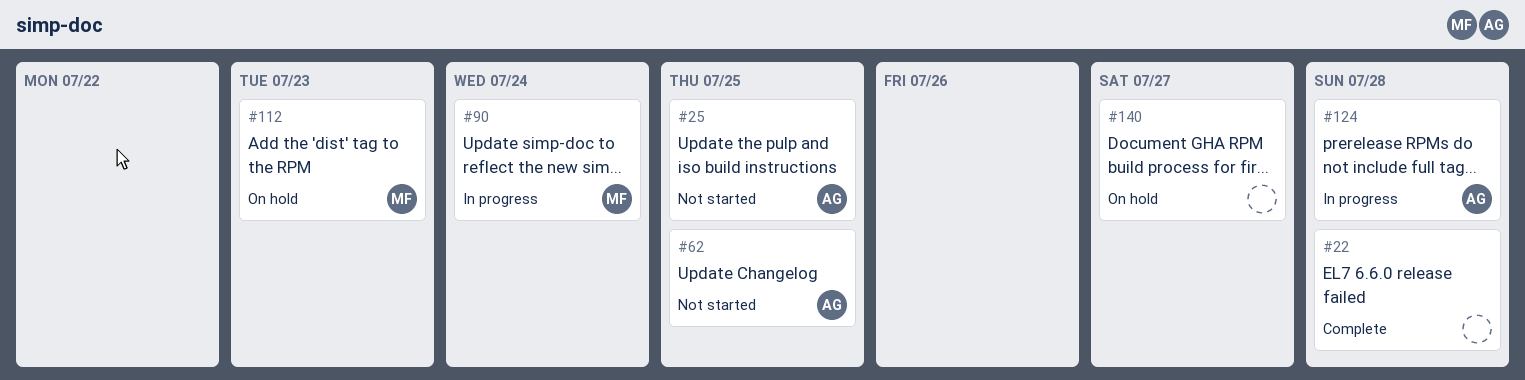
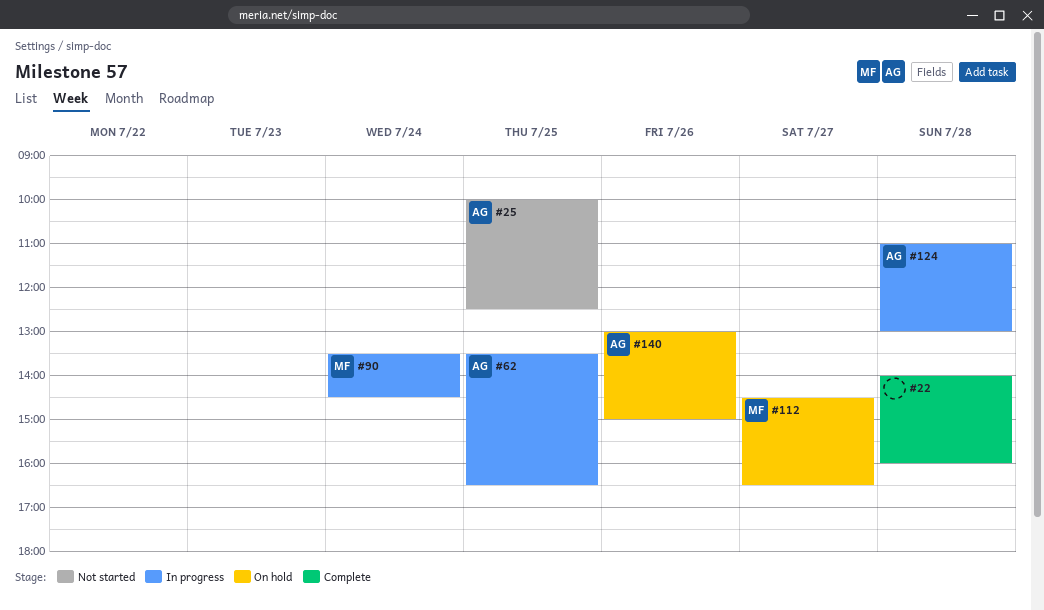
#62, status: Not started -> In progress
#112, day: Jul 23 -> Jul 27
#140, owner: none -> AG
#140, day: Jul 27 -> Jul 26

